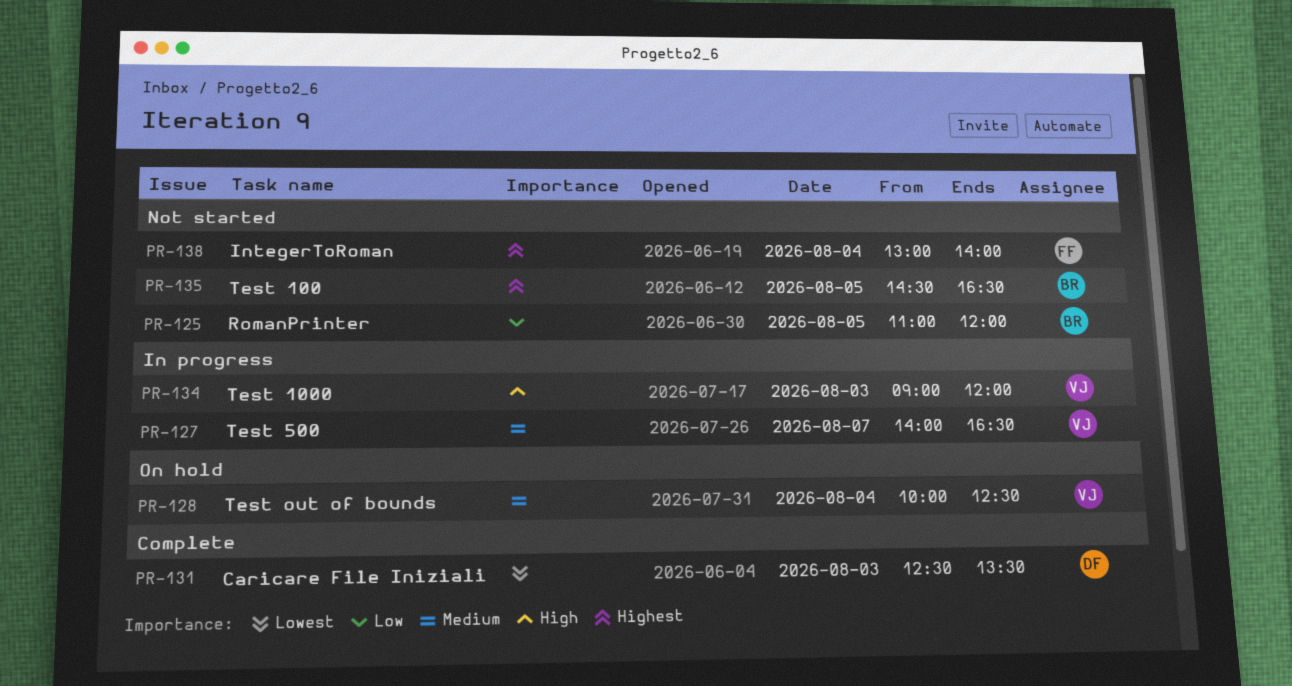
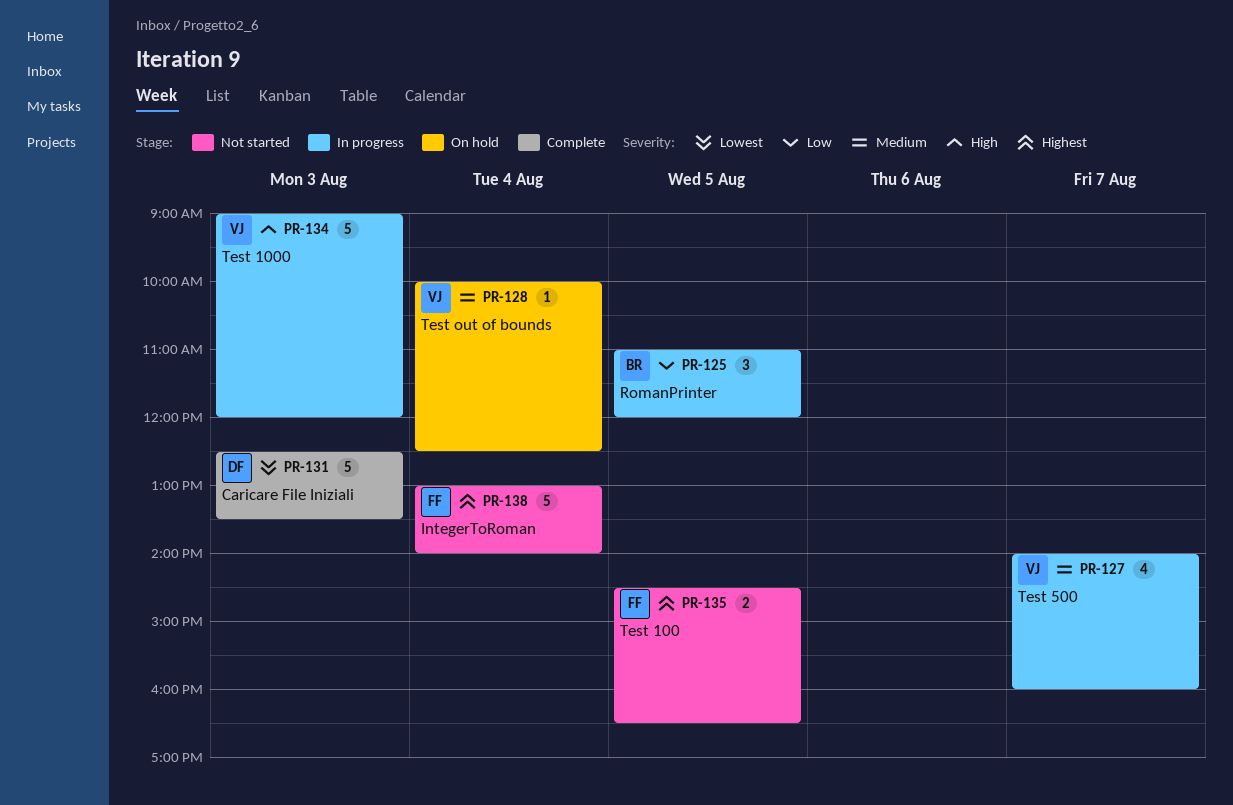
PR-125, status: Not started -> In progress
PR-127, ends: 16:30 -> 16:00
PR-135, owner: BR -> FF

